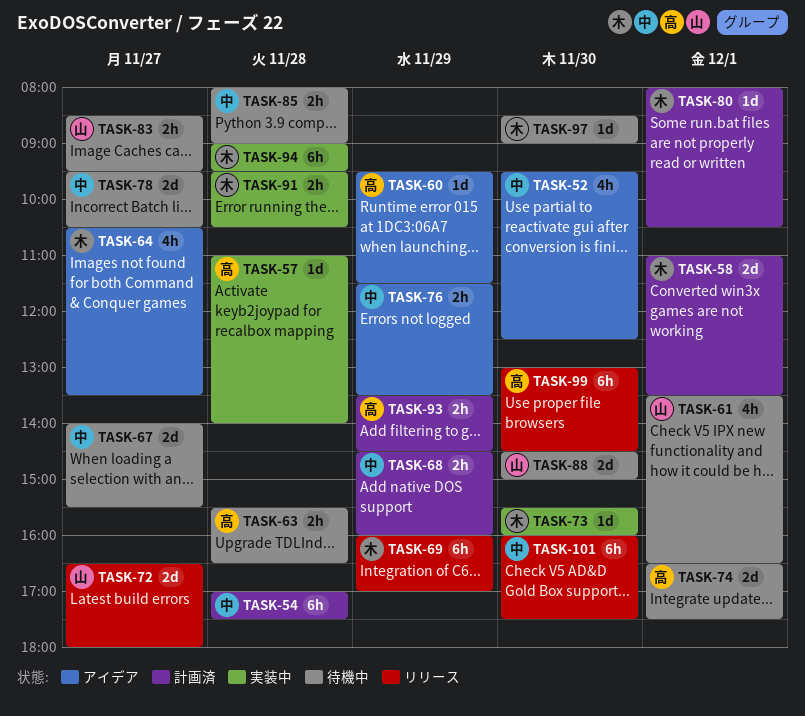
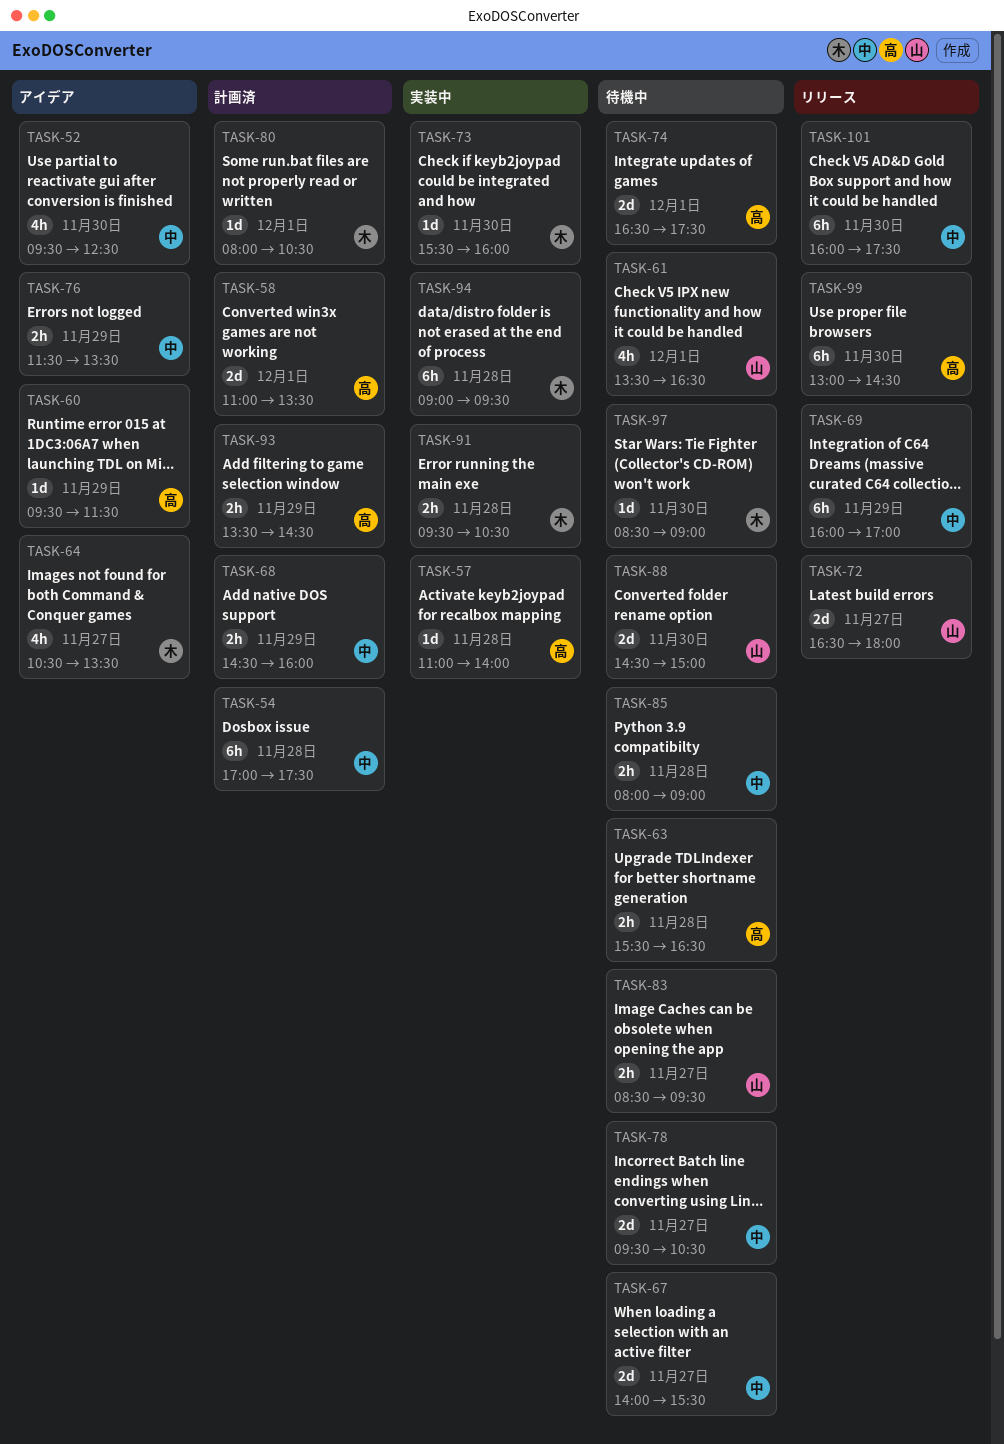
TASK-58, owner: 木 -> 高
TASK-69, owner: 木 -> 中

